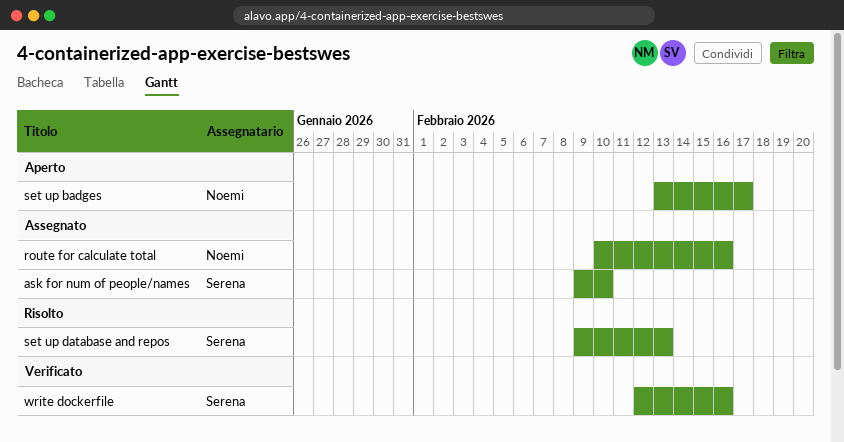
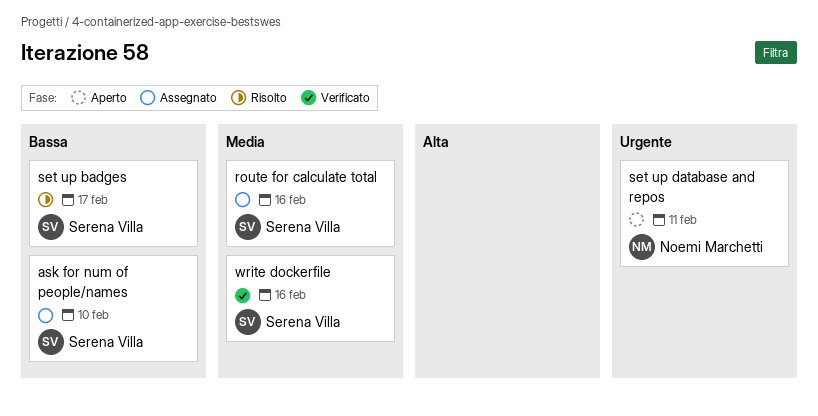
route for calculate total, owner: Noemi Marchetti -> Serena Villa
set up badges, status: Aperto -> Risolto
set up badges, owner: Noemi Marchetti -> Serena Villa
set up database and repos, status: Risolto -> Aperto
set up database and repos, owner: Serena Villa -> Noemi Marchetti
set up database and repos, due: Feb 13 -> Feb 11

